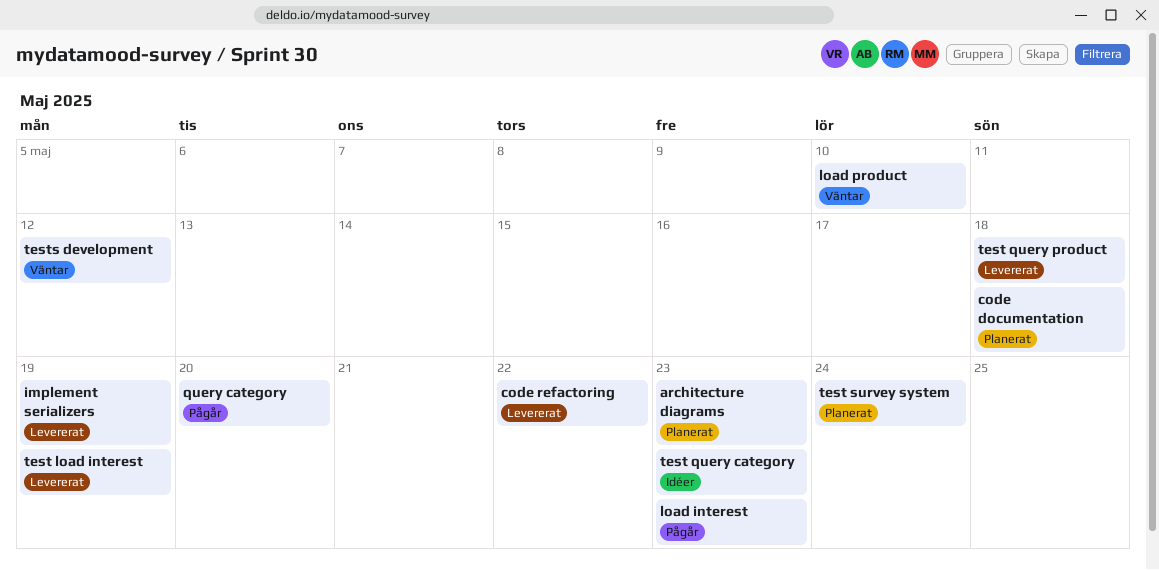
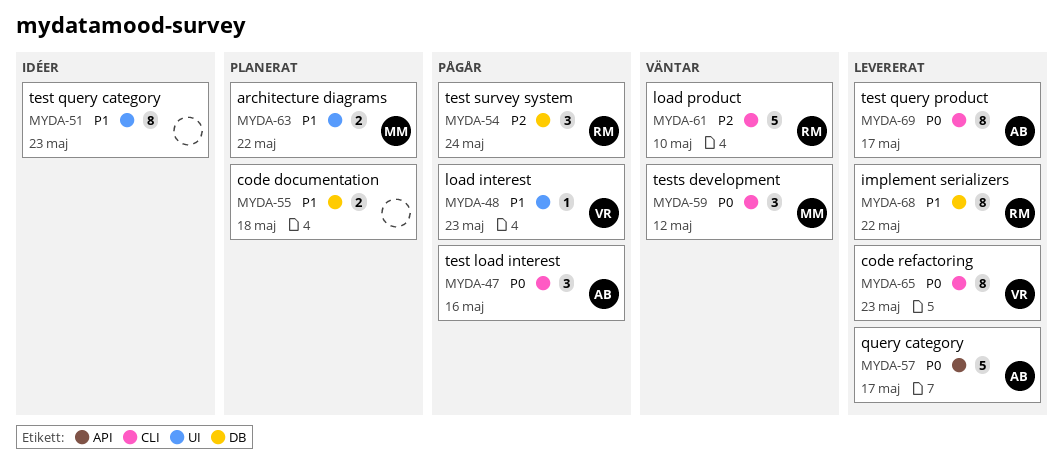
architecture diagrams, due: May 23 -> May 22
code refactoring, due: May 22 -> May 23
implement serializers, due: May 19 -> May 22
query category, status: Pågår -> Levererat
query category, due: May 20 -> May 17
test load interest, status: Levererat -> Pågår
test load interest, due: May 19 -> May 16
test query product, due: May 18 -> May 17
test survey system, status: Planerat -> Pågår

